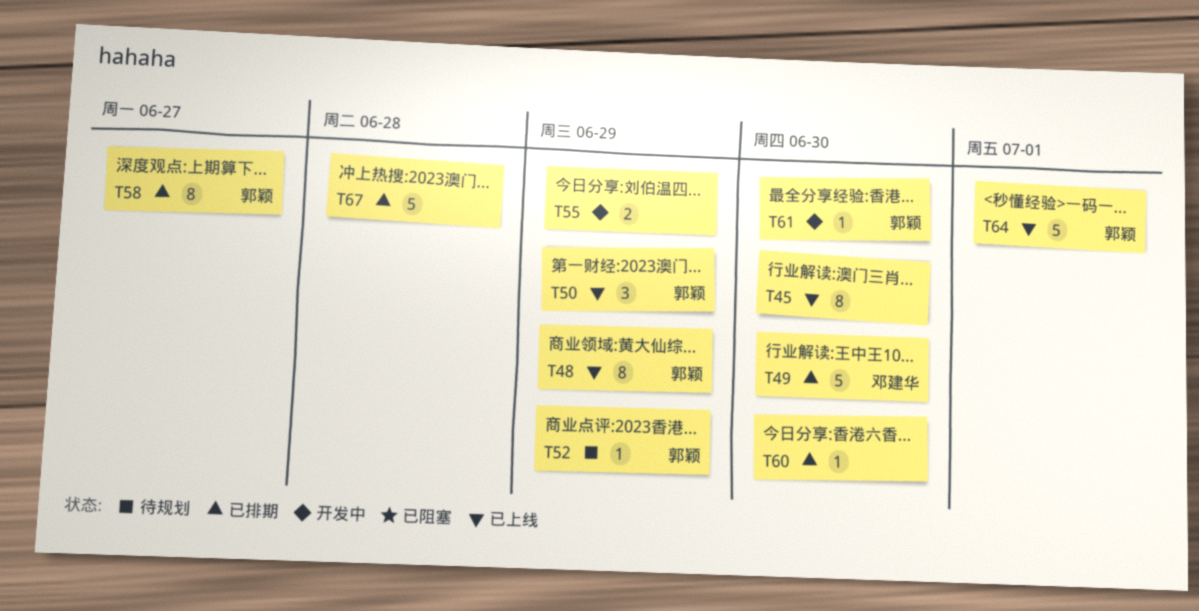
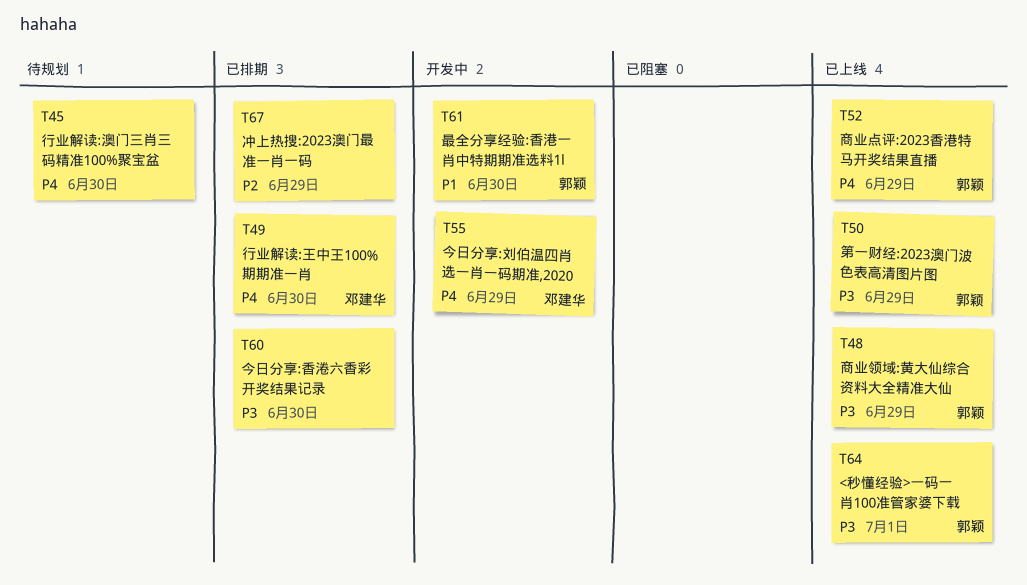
T45, status: 已上线 -> 待规划
T52, status: 待规划 -> 已上线
T55, owner: none -> 邓建华
T58: present -> none
T67, due: Jun 28 -> Jun 29

